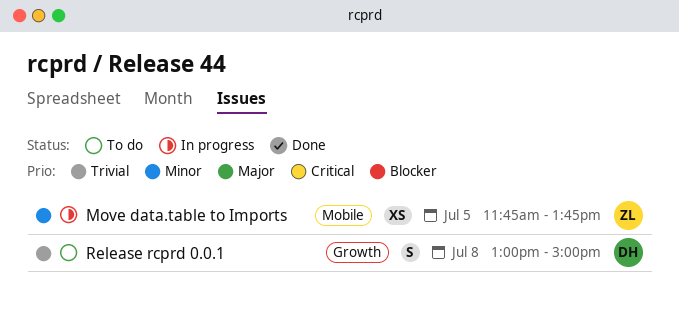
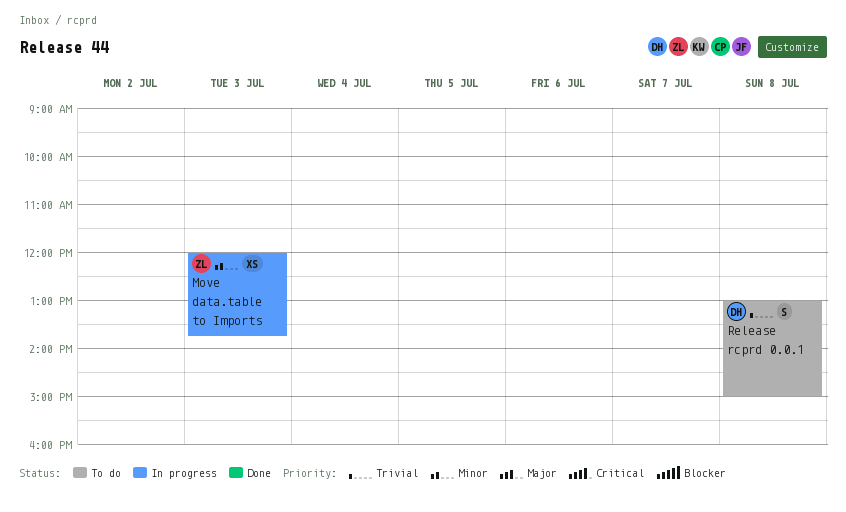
Move data.table to Imports, day: Jul 5 -> Jul 3
Move data.table to Imports, begins: 11:45 -> 12:00

